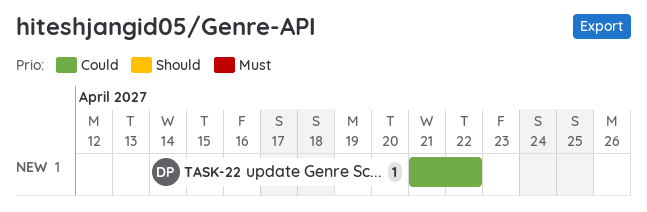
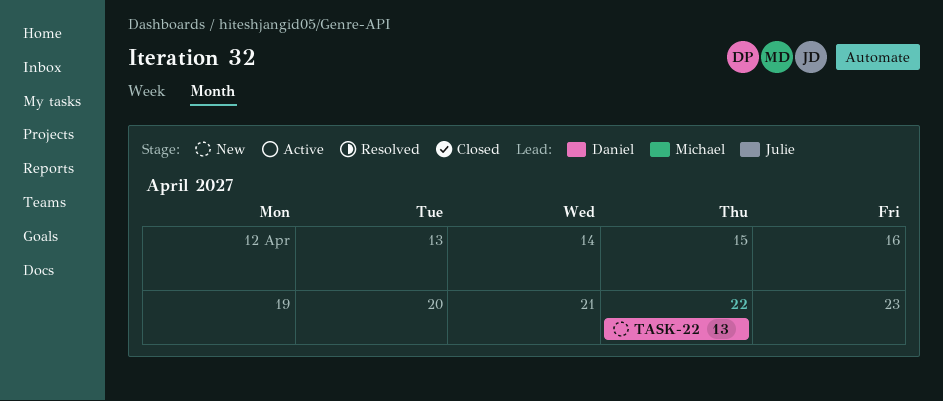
TASK-22, estimate: 1 -> 13
TASK-22, start: Apr 21 -> Apr 22

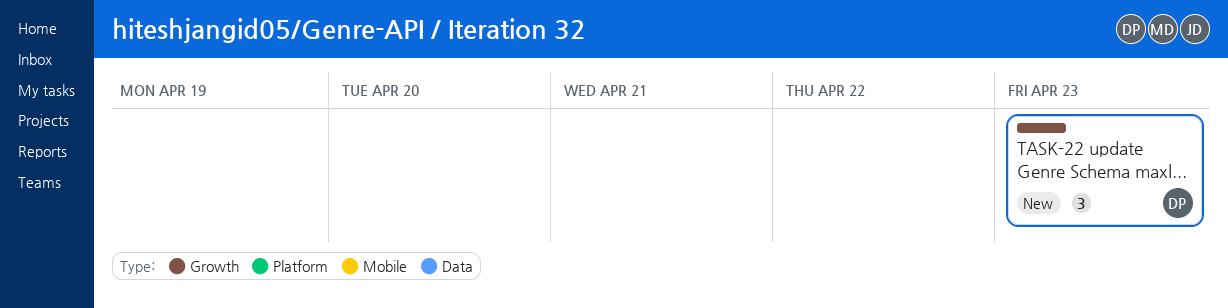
TASK-22, estimate: 13 -> 3
TASK-22, due: Apr 22 -> Apr 23

